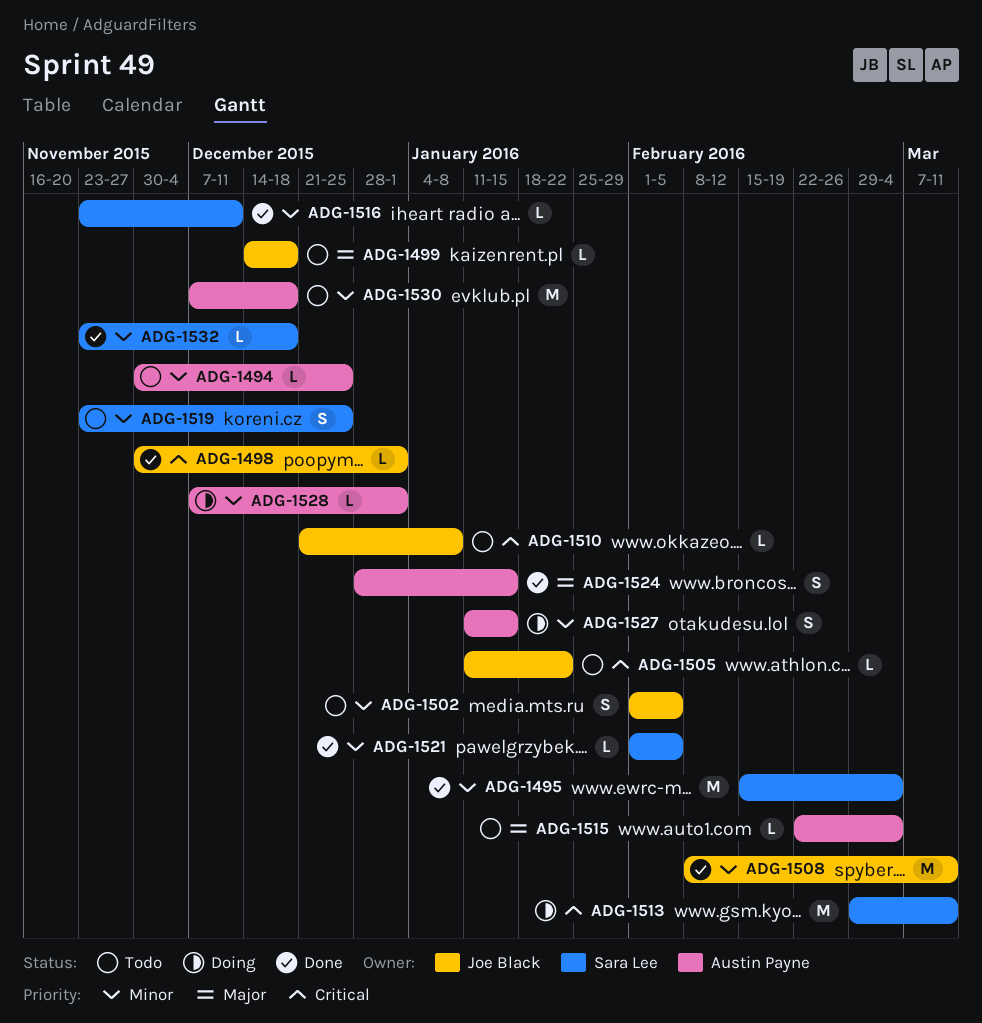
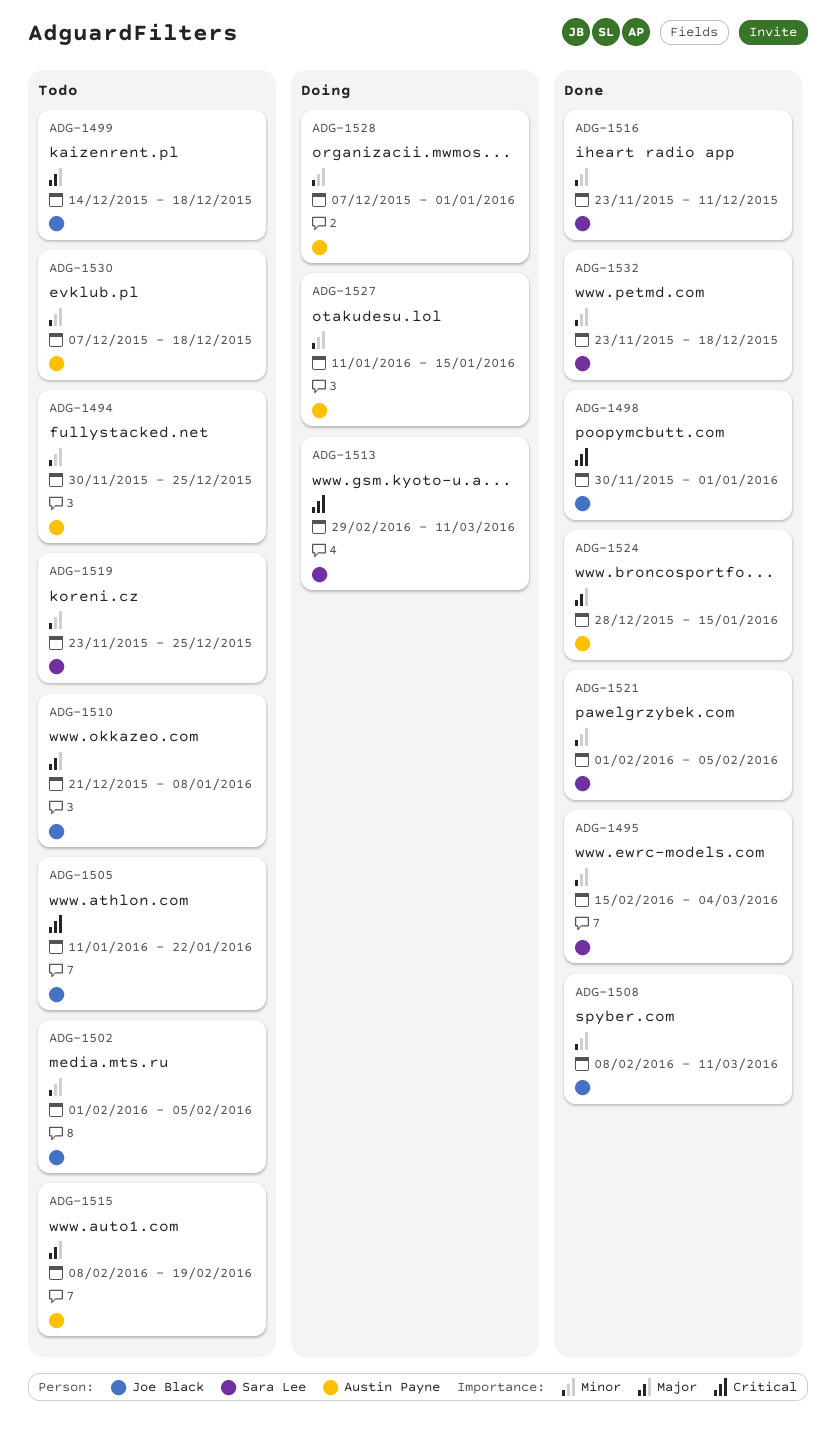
ADG-1510, priority: Critical -> Major
ADG-1515, start: Feb 22 -> Feb 8
ADG-1515, due: Mar 4 -> Feb 19

